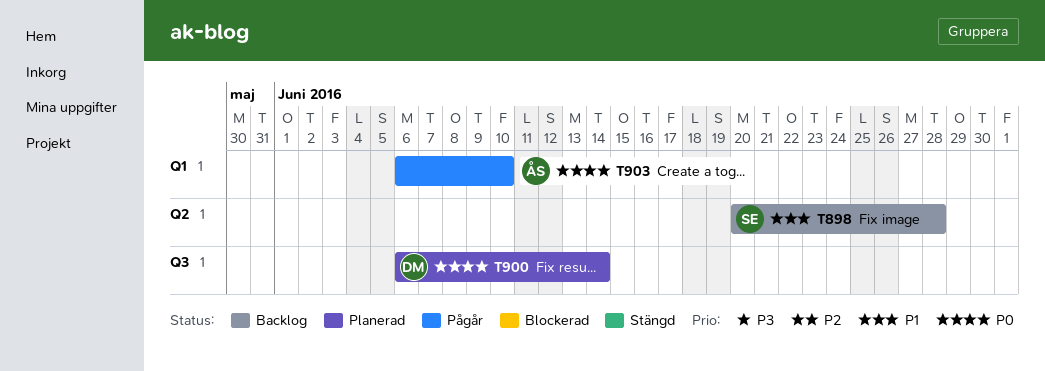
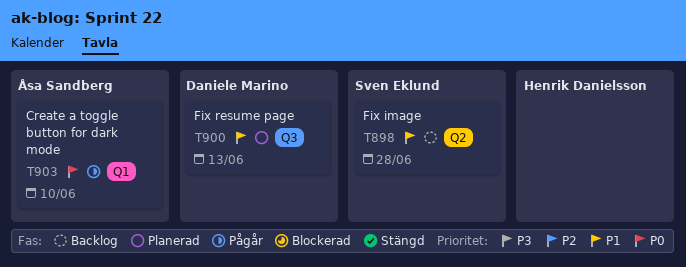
T900, priority: P0 -> P1
T900, due: Jun 14 -> Jun 13

